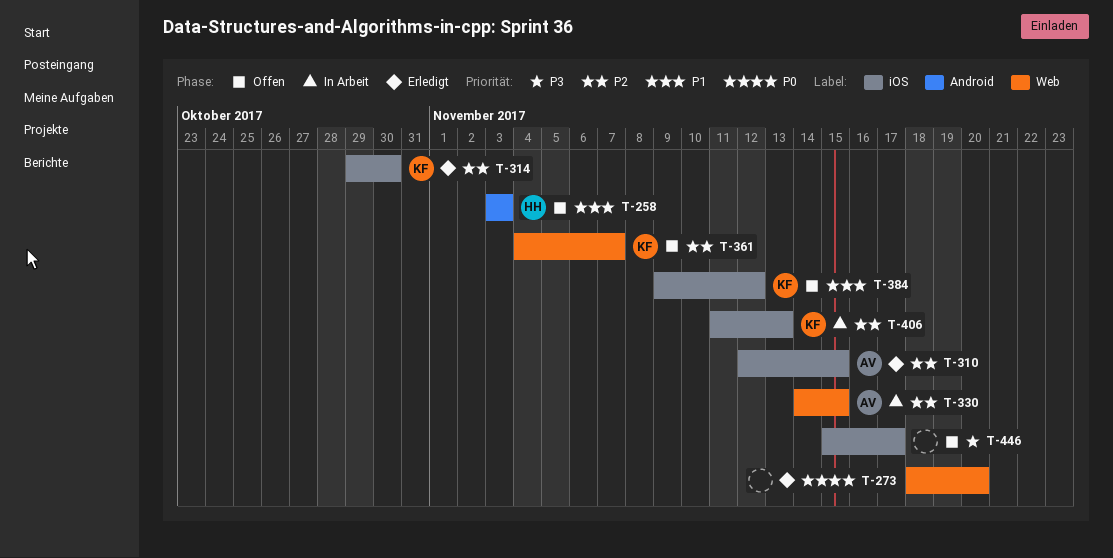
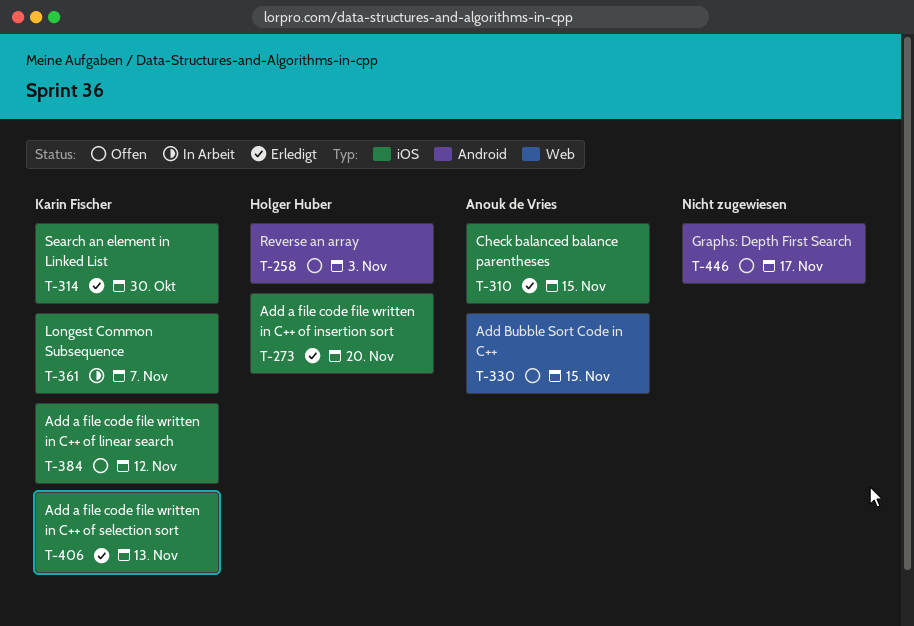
T-273, owner: none -> Holger Huber
T-273, label: Web -> iOS
T-330, status: In Arbeit -> Offen
T-361, status: Offen -> In Arbeit
T-361, label: Web -> iOS
T-406, status: In Arbeit -> Erledigt
T-446, label: iOS -> Android

